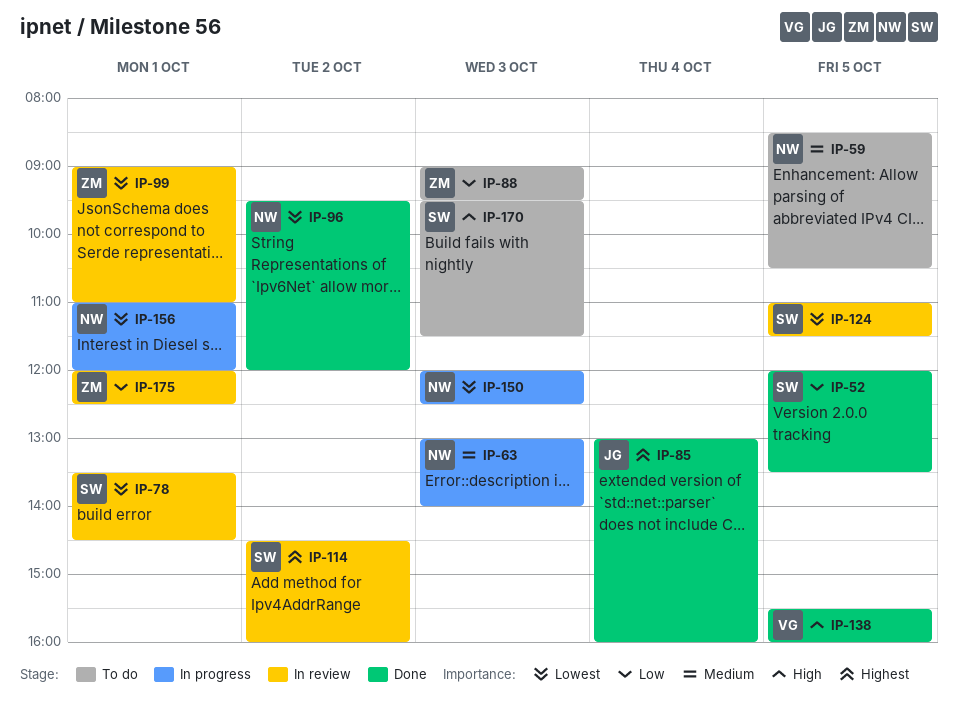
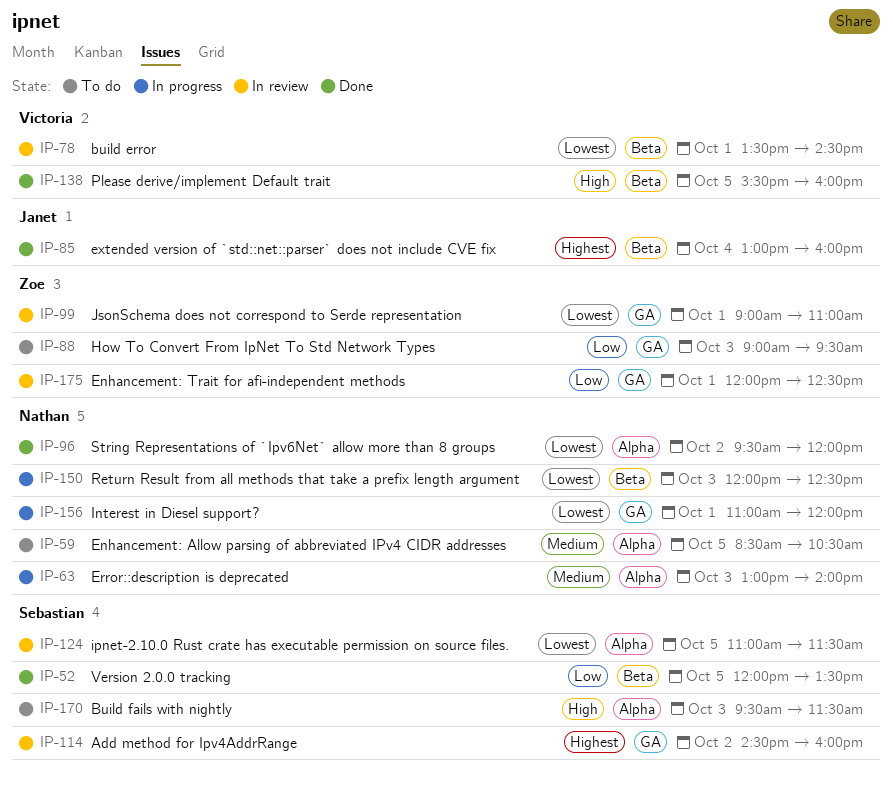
IP-78, owner: Sebastian -> Victoria

